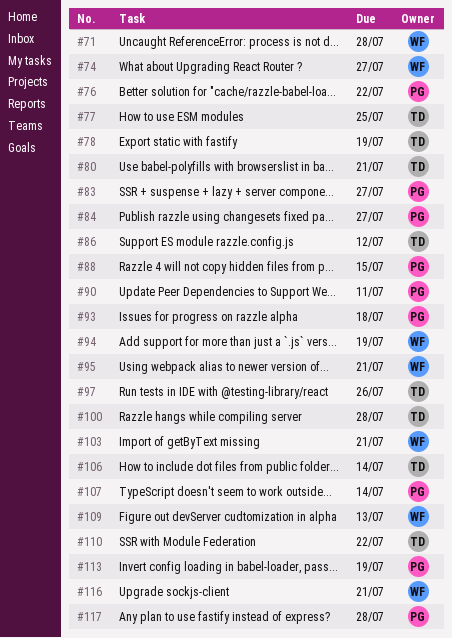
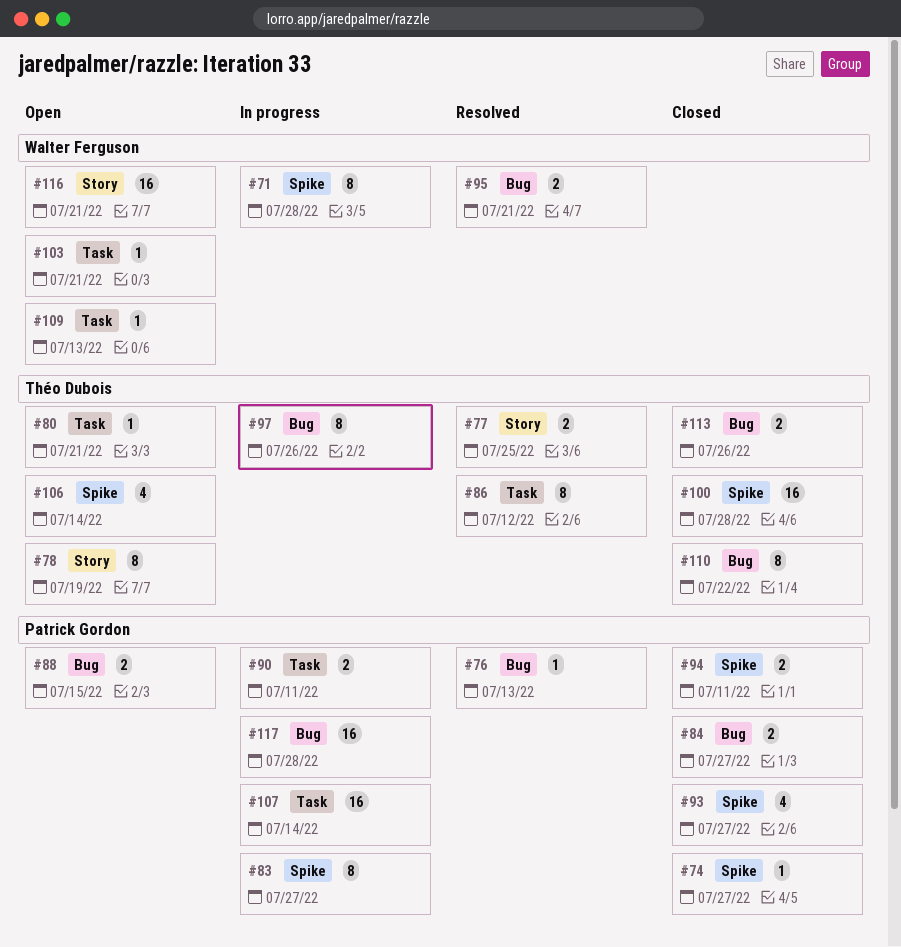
#74, owner: Walter Ferguson -> Patrick Gordon
#76, due: Jul 22 -> Jul 13
#93, due: Jul 18 -> Jul 27
#94, owner: Walter Ferguson -> Patrick Gordon
#94, due: Jul 19 -> Jul 11
#113, owner: Patrick Gordon -> Théo Dubois
#113, due: Jul 19 -> Jul 26

